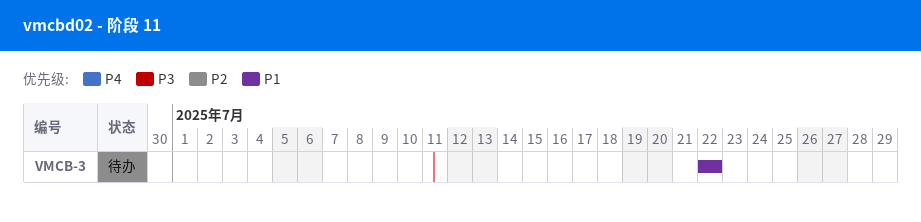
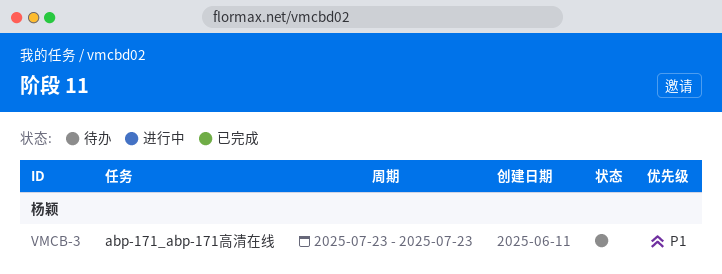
VMCB-3, start: Jul 22 -> Jul 23
VMCB-3, due: Jul 22 -> Jul 23

